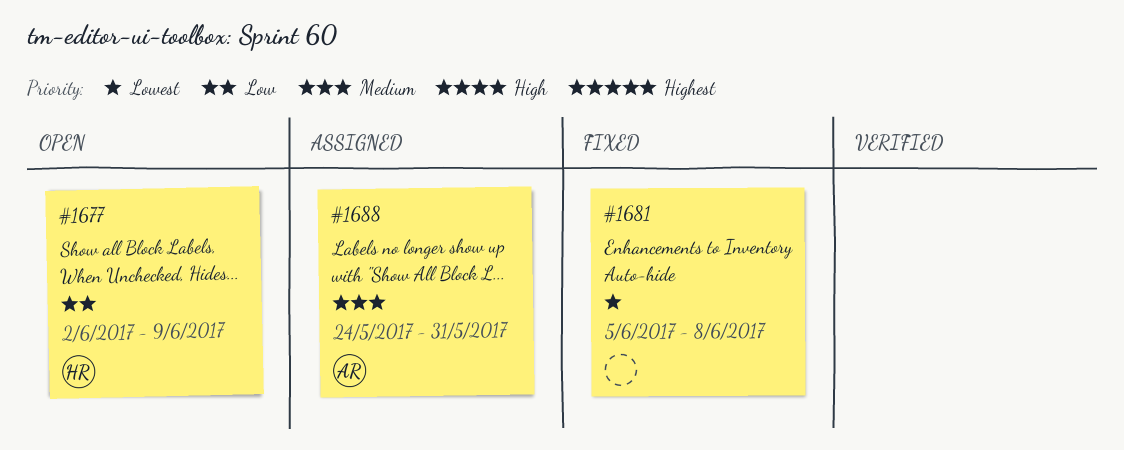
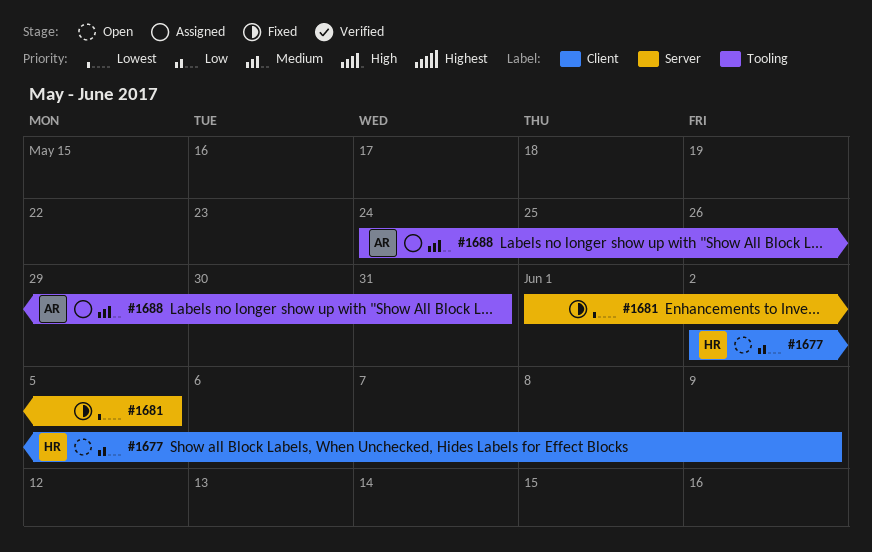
#1681, start: Jun 5 -> Jun 1
#1681, due: Jun 8 -> Jun 5

